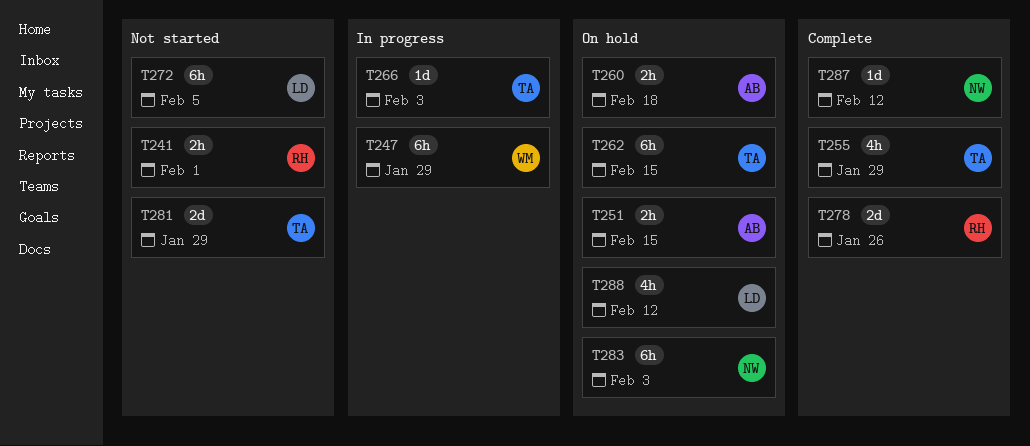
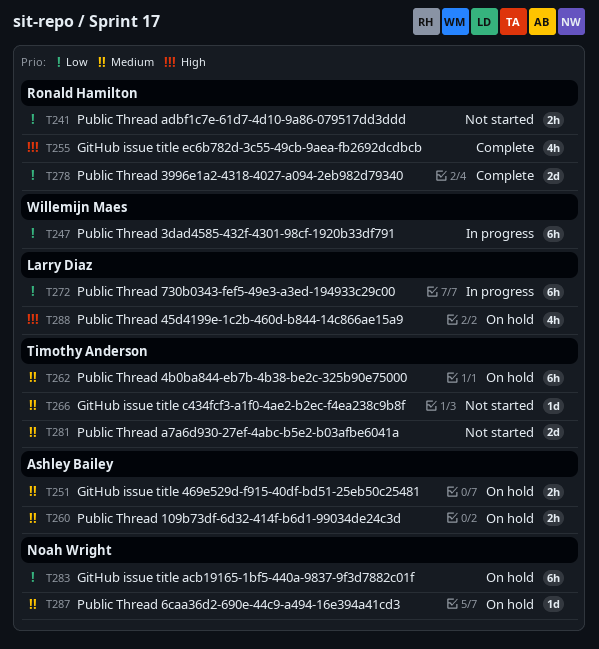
T255, owner: Timothy Anderson -> Ronald Hamilton
T266, status: In progress -> Not started
T272, status: Not started -> In progress
T287, status: Complete -> On hold

